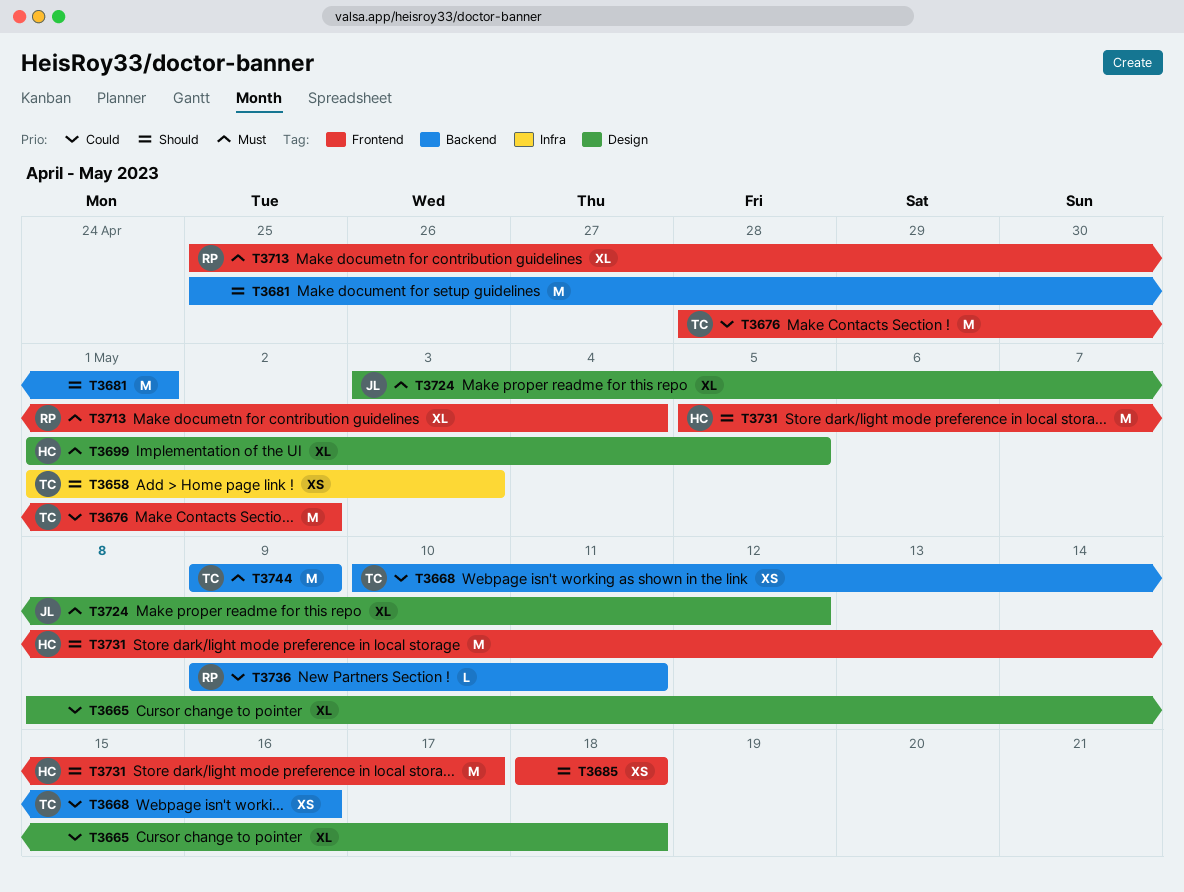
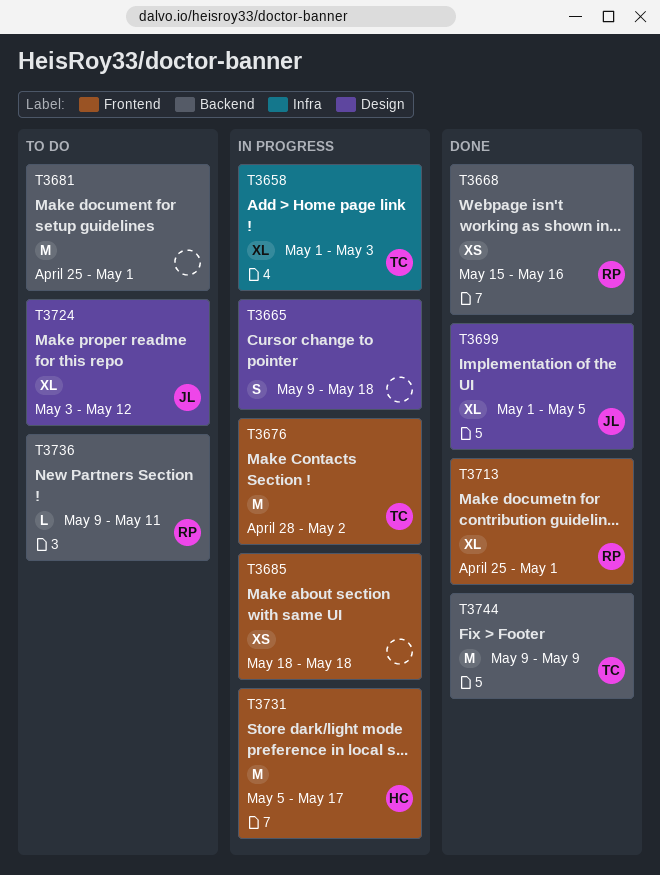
T3658, estimate: XS -> XL
T3665, estimate: XL -> S
T3665, start: May 8 -> May 9
T3668, owner: TC -> RP
T3668, start: May 10 -> May 15
T3699, owner: HC -> JL
T3713, due: May 4 -> May 1

